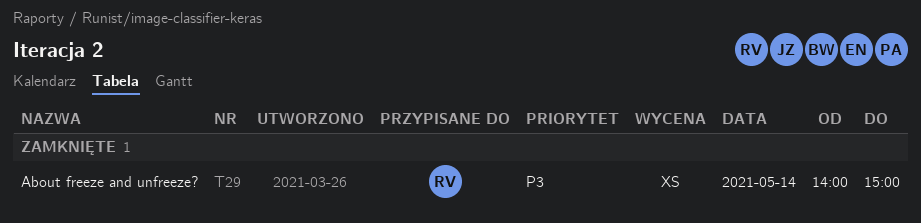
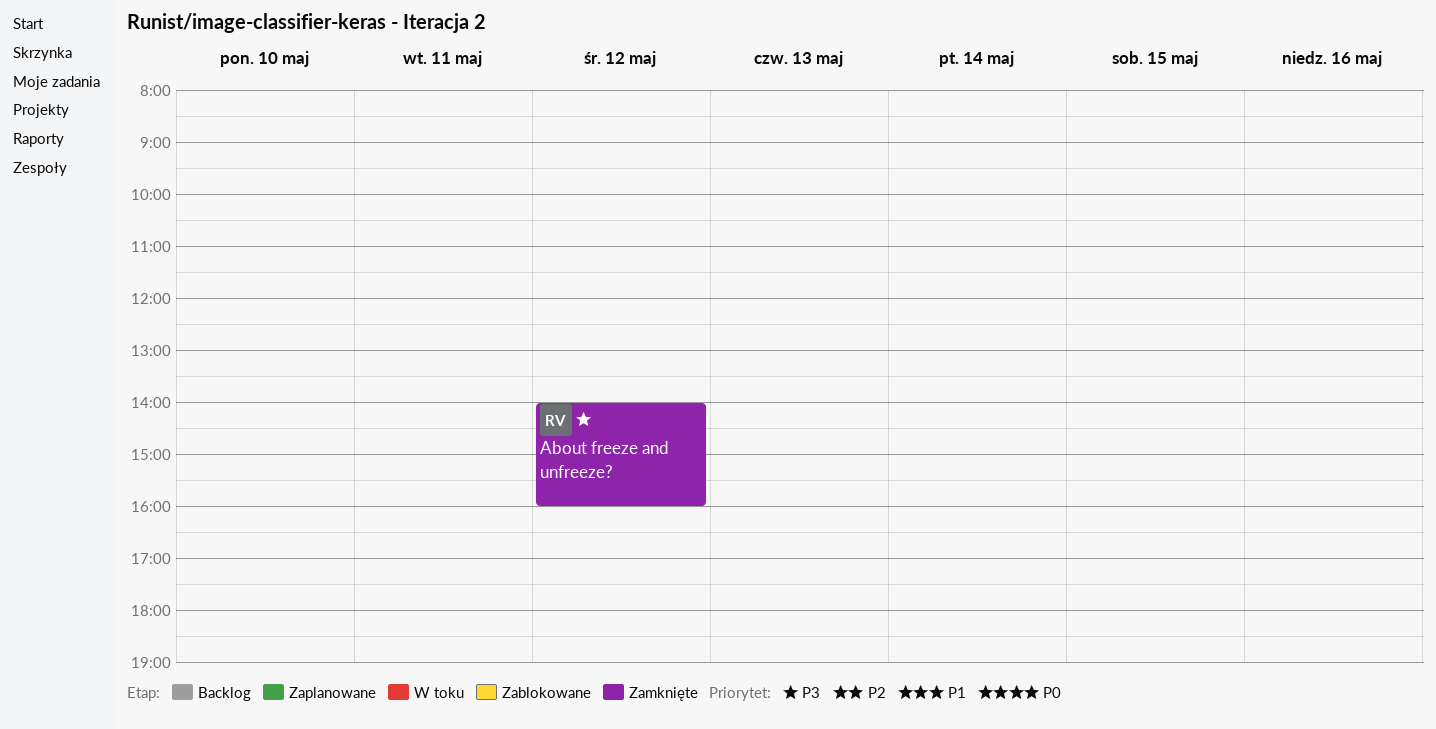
About freeze and unfreeze?, day: May 14 -> May 12
About freeze and unfreeze?, ends: 15:00 -> 16:00

